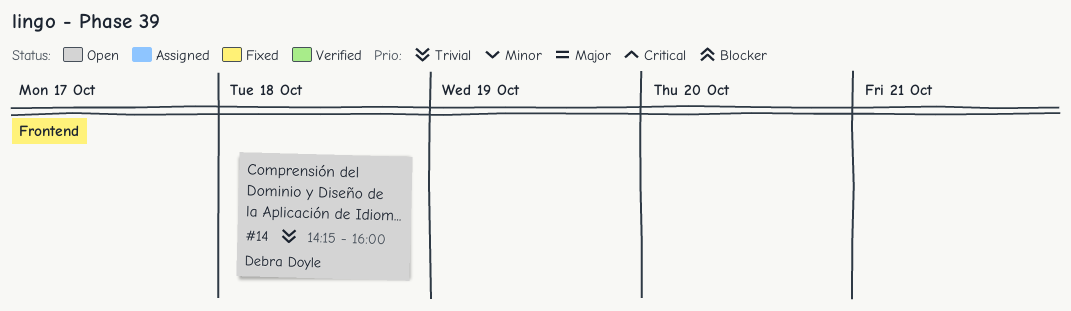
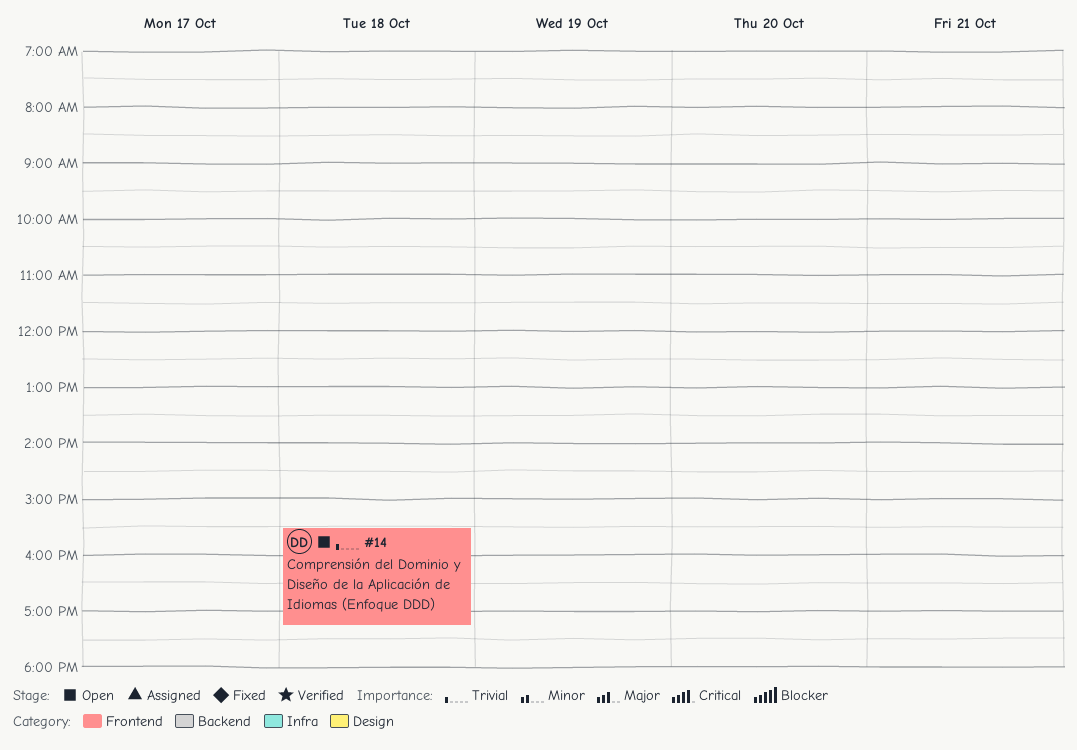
#14, begins: 14:15 -> 15:30
#14, ends: 16:00 -> 17:15

